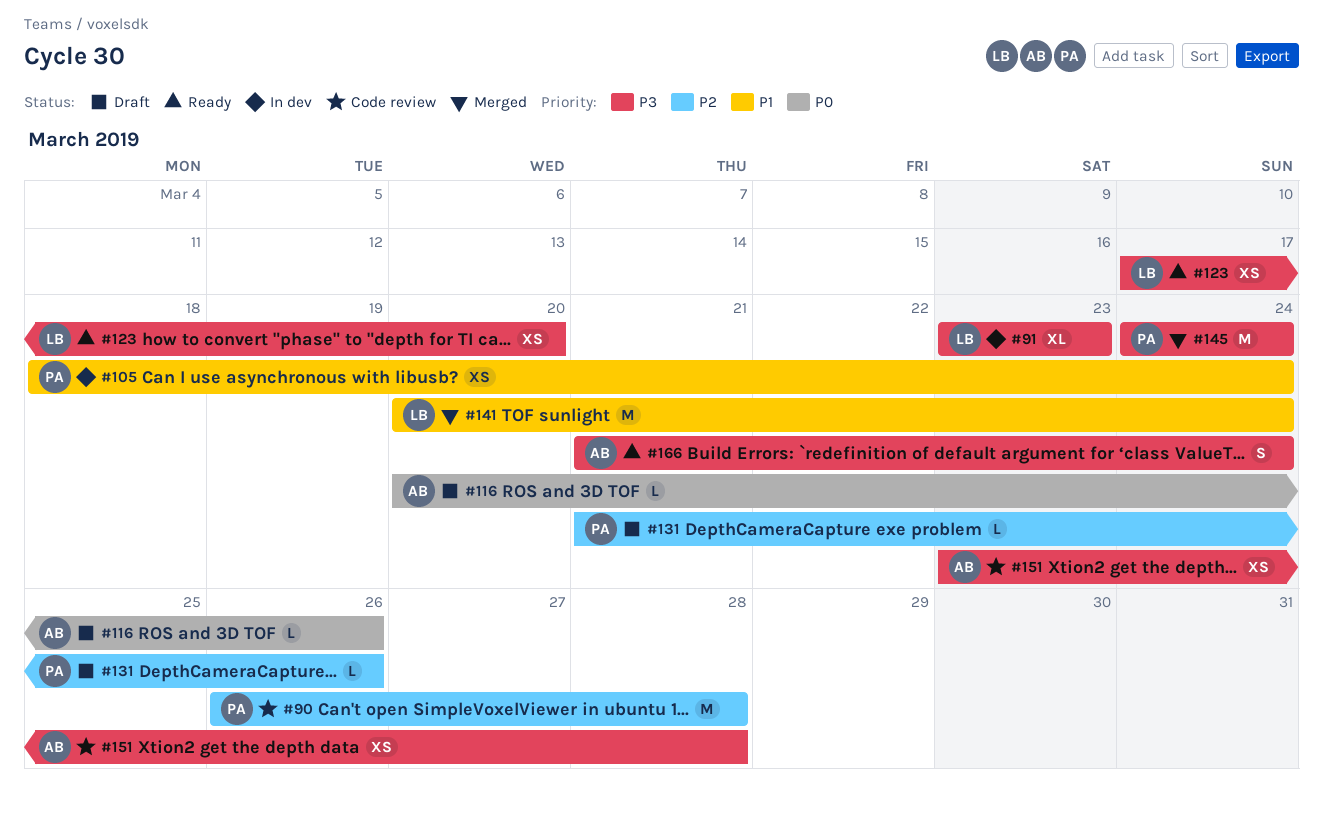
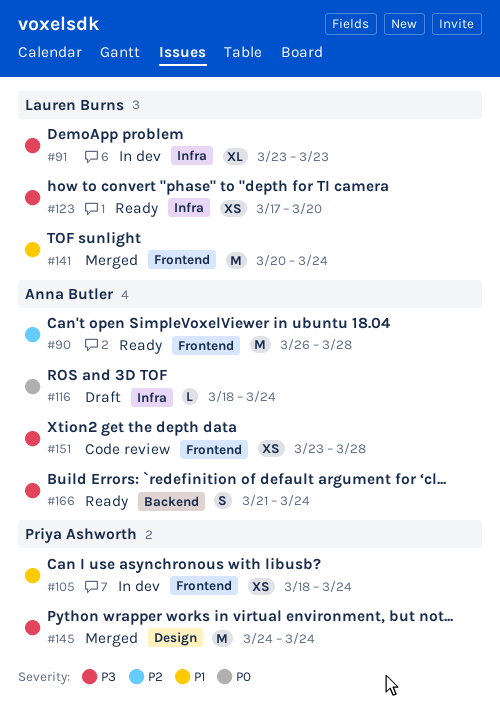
#90, status: Code review -> Ready
#90, owner: Priya Ashworth -> Anna Butler
#116, start: Mar 20 -> Mar 18
#116, due: Mar 26 -> Mar 24
#131: present -> none

